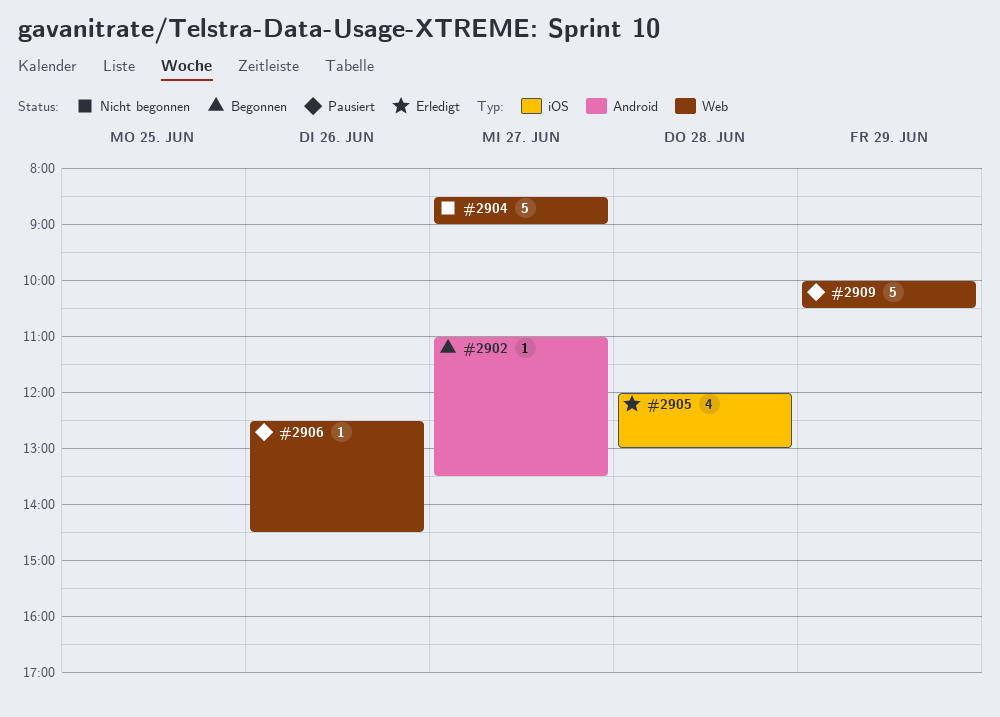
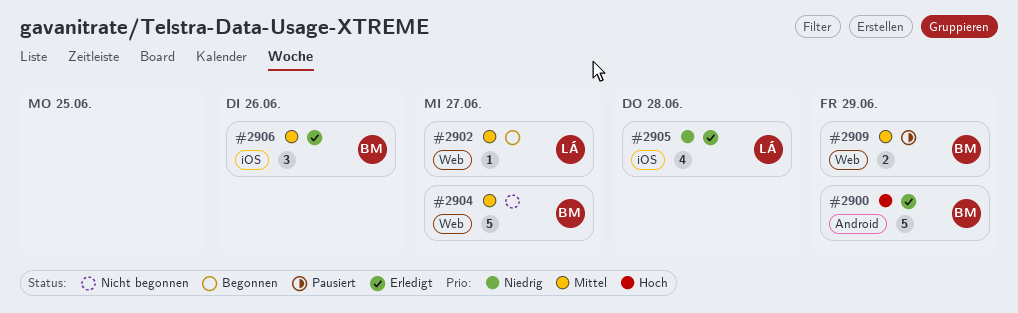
#2900: none -> present
#2902, label: Android -> Web
#2906, status: Pausiert -> Erledigt
#2906, label: Web -> iOS
#2906, estimate: 1 -> 3
#2909, estimate: 5 -> 2

